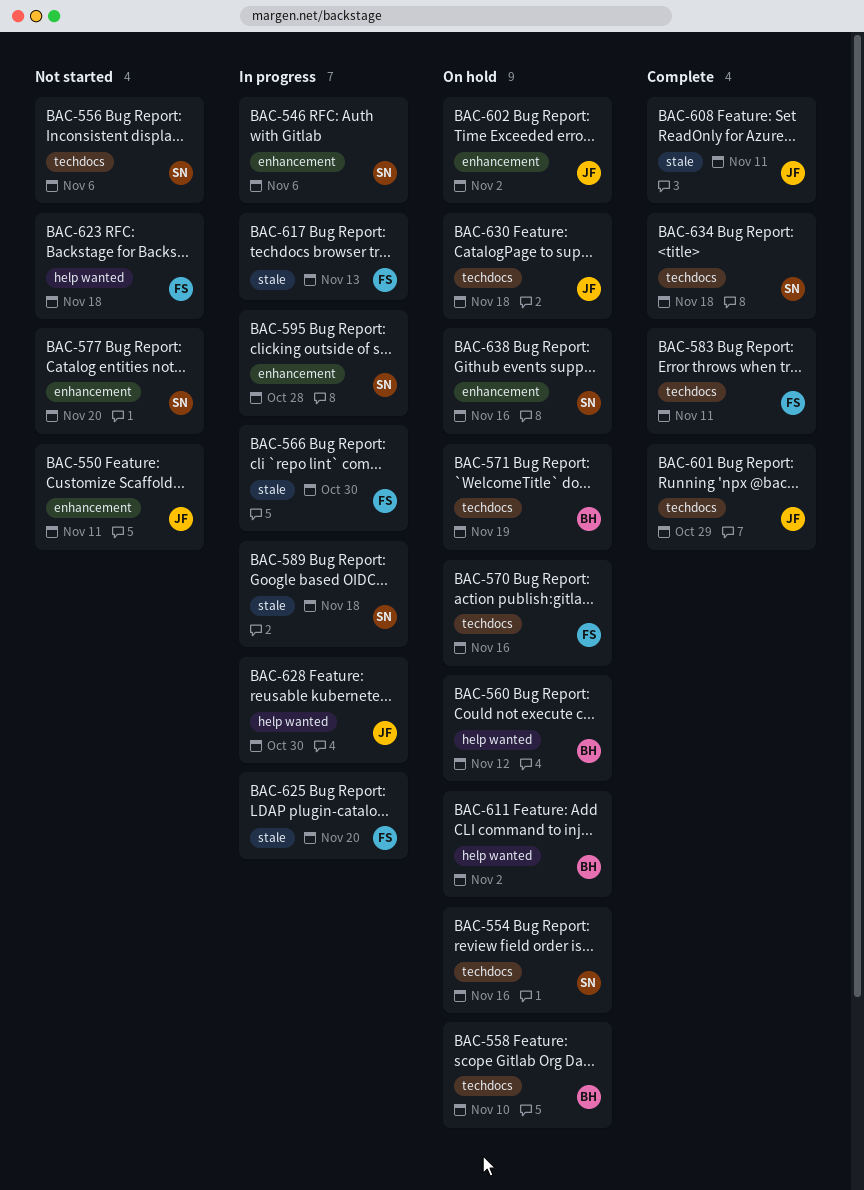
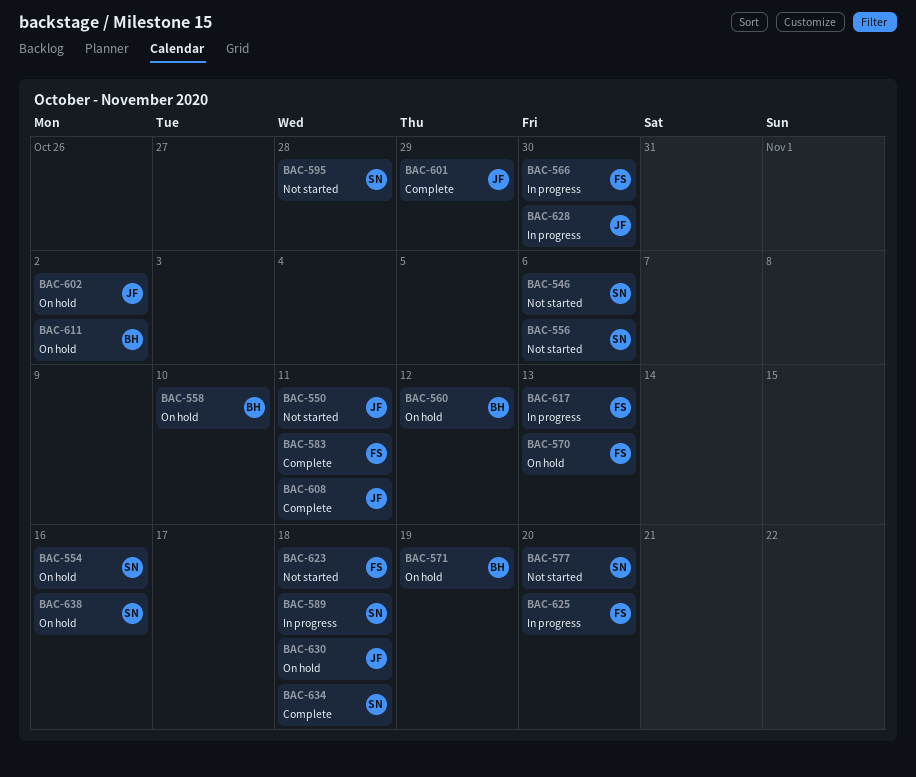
BAC-546, status: In progress -> Not started
BAC-570, due: Nov 16 -> Nov 13
BAC-595, status: In progress -> Not started

